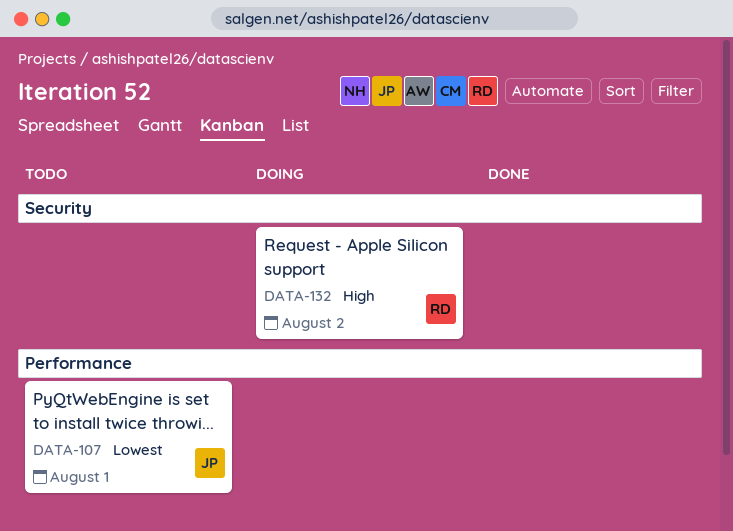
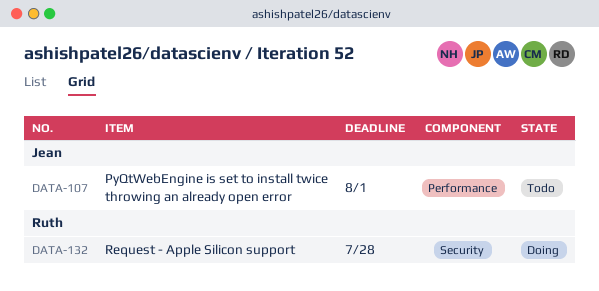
DATA-132, due: Aug 2 -> Jul 28

